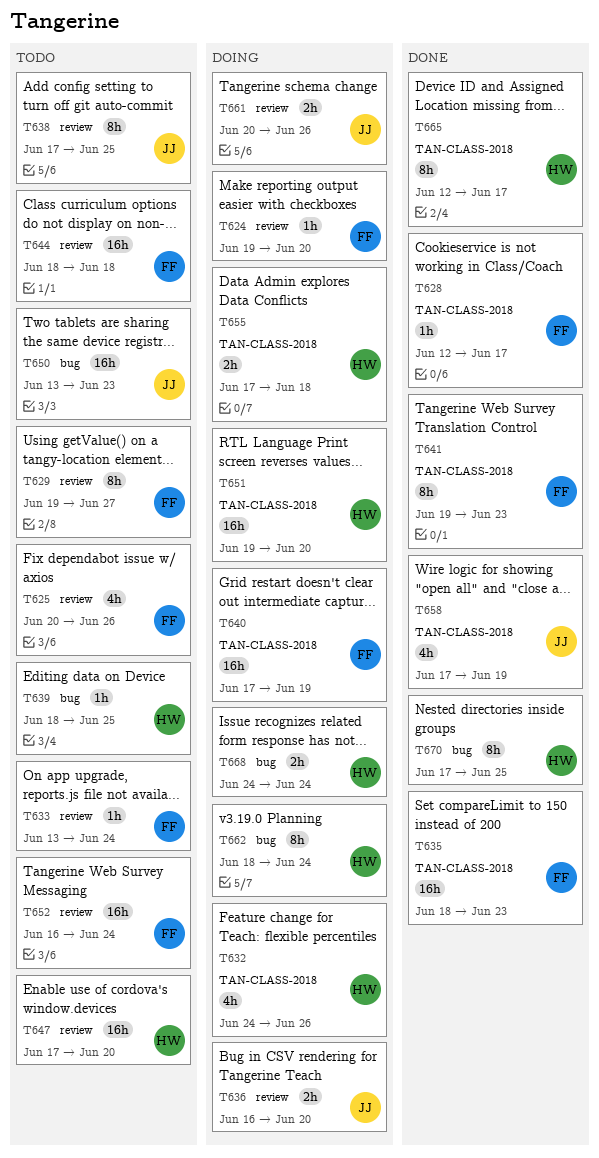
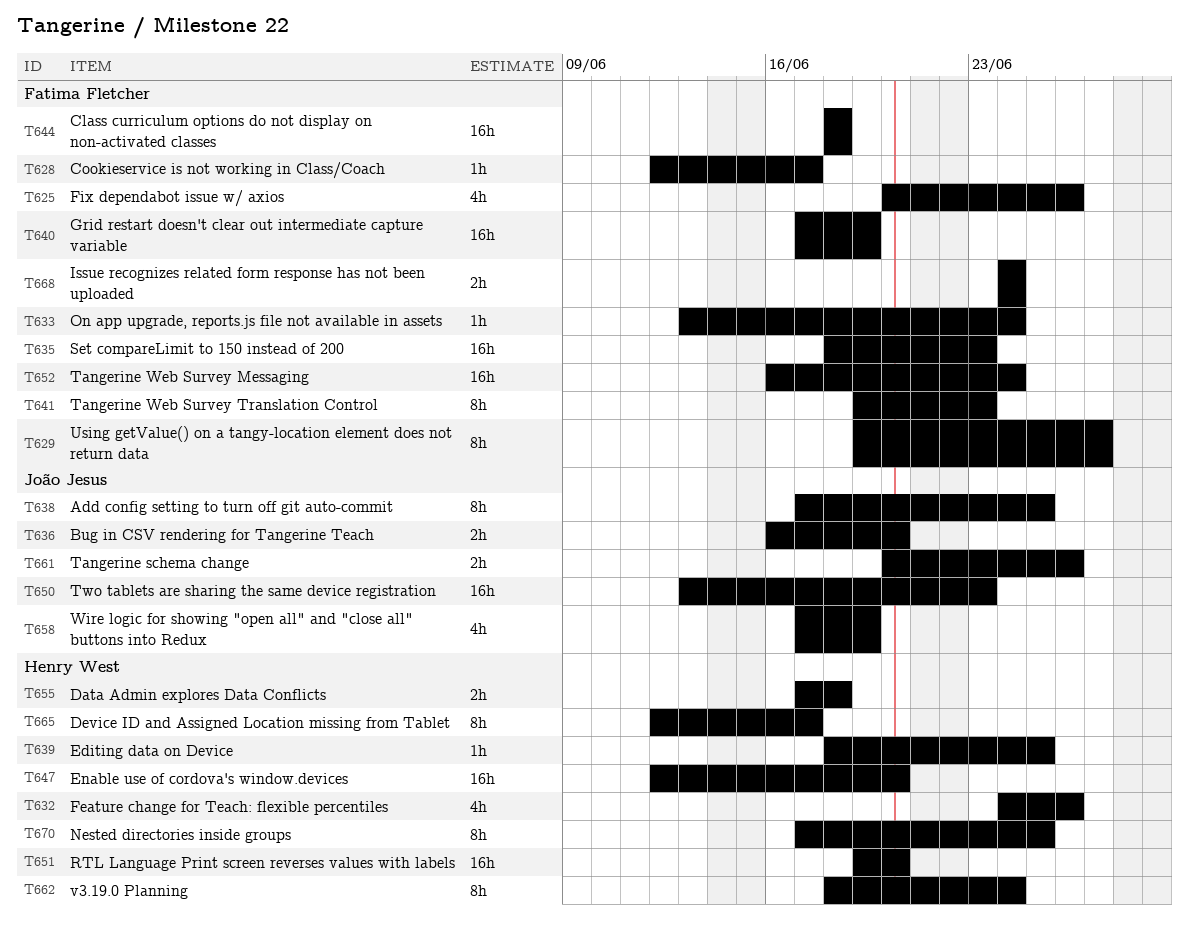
T624: present -> none
T647, start: Jun 17 -> Jun 12
T668, owner: Henry West -> Fatima Fletcher

